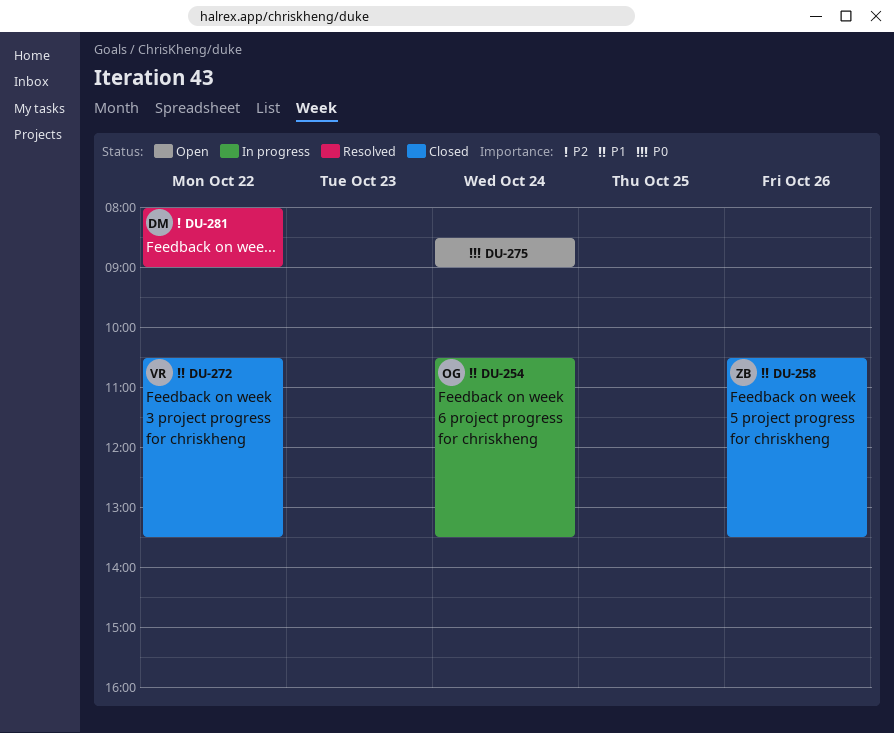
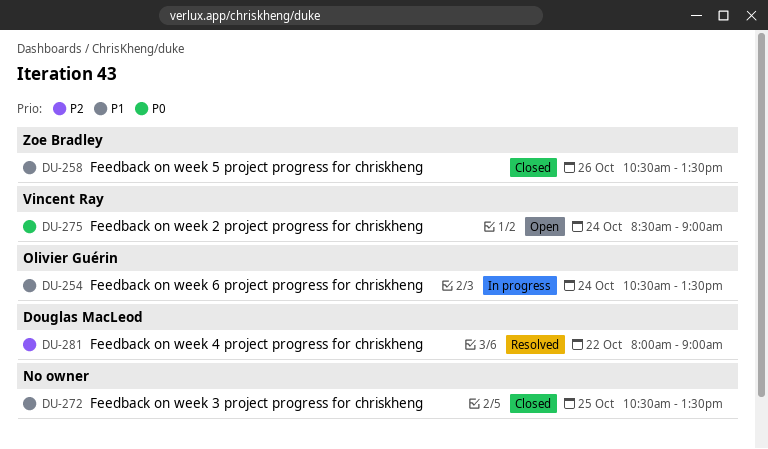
DU-272, owner: Vincent Ray -> none
DU-272, day: Oct 22 -> Oct 25
DU-275, owner: none -> Vincent Ray

